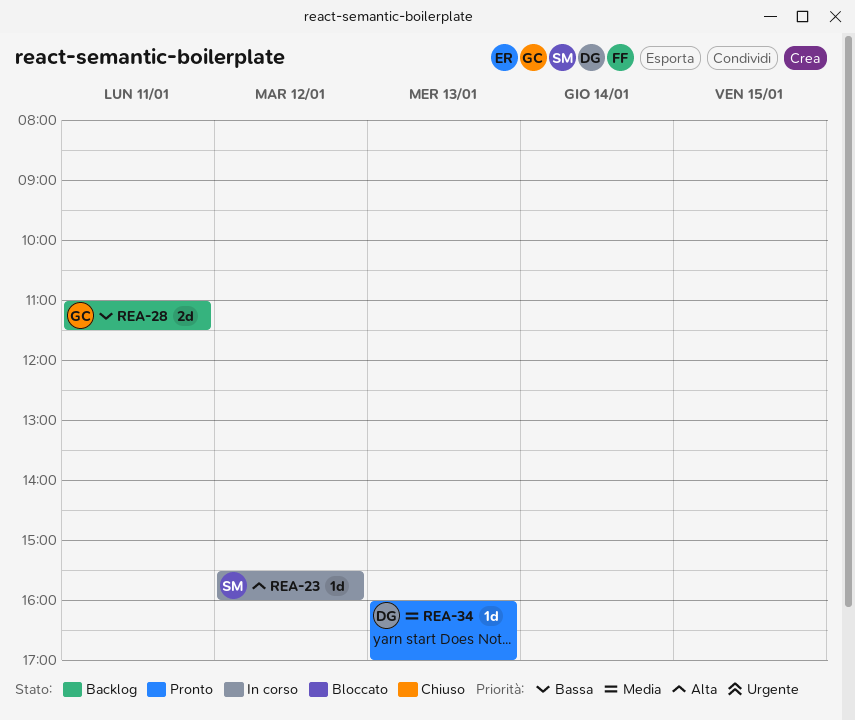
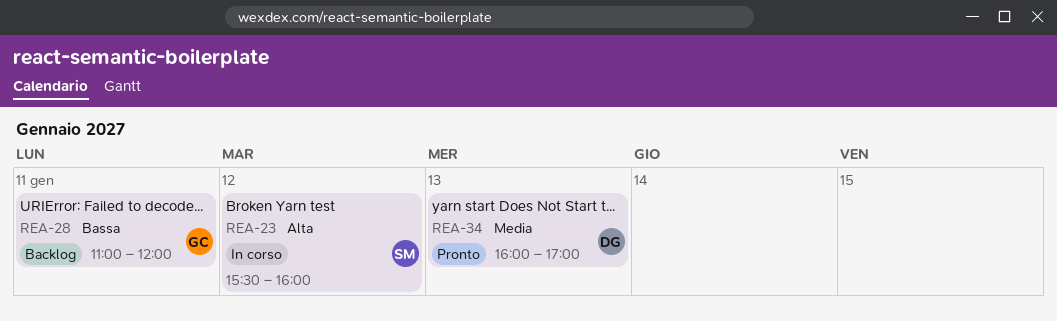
REA-28, ends: 11:30 -> 12:00

